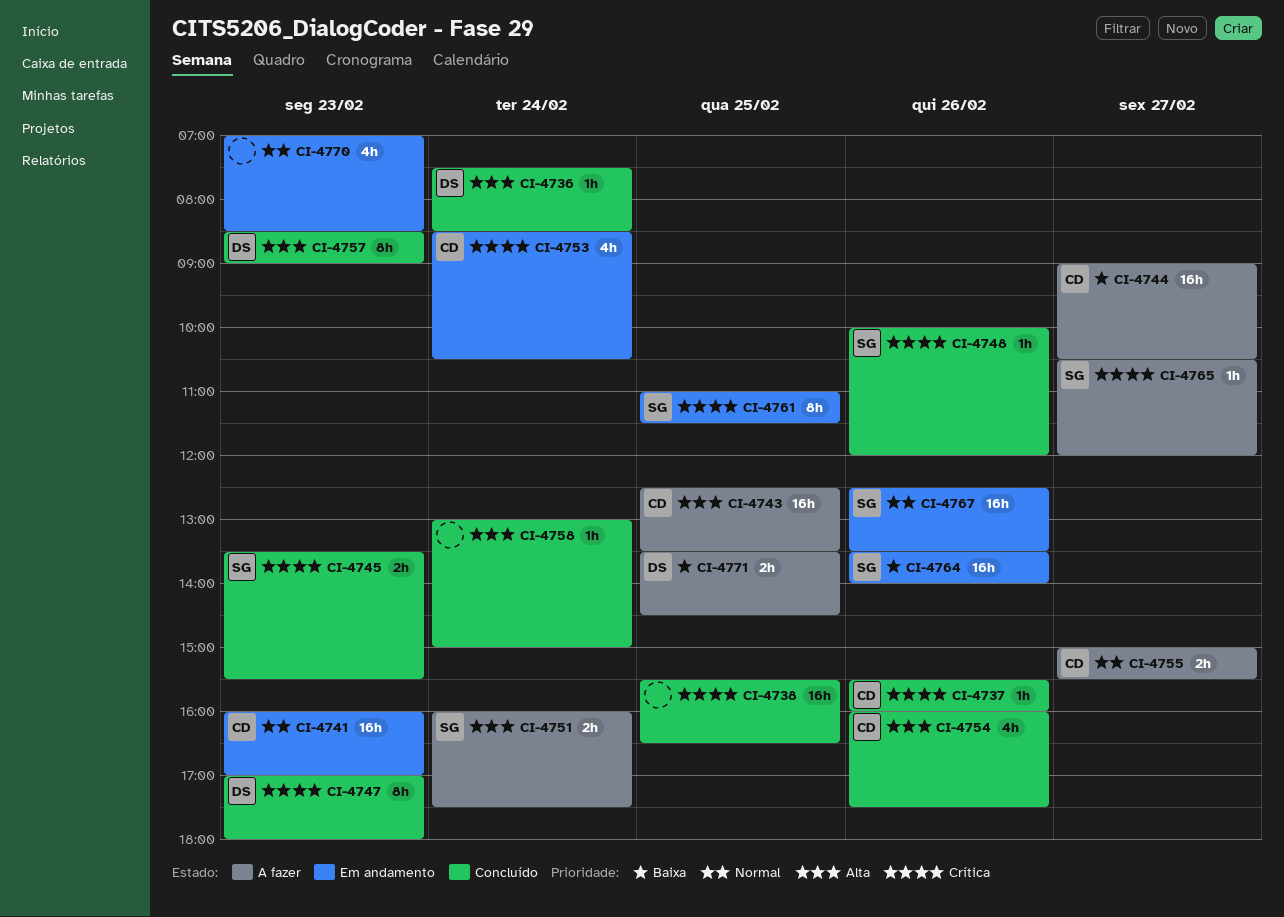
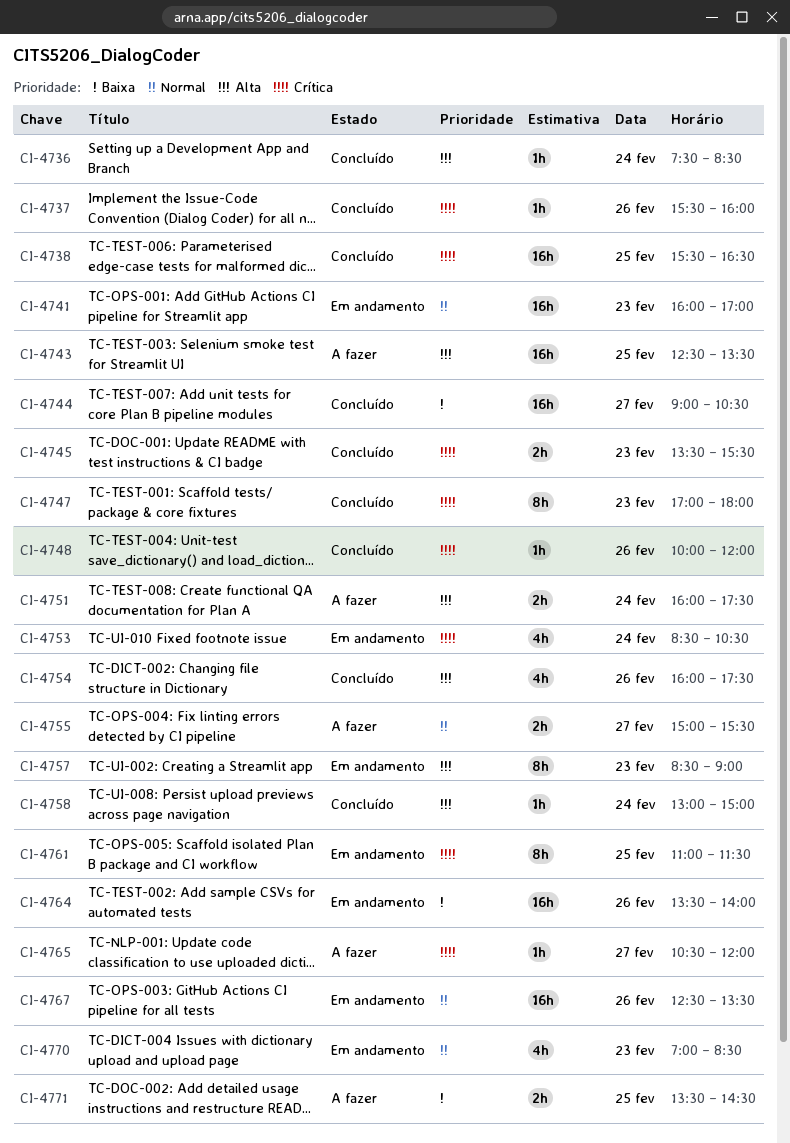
CI-4744, status: A fazer -> Concluído
CI-4757, status: Concluído -> Em andamento

